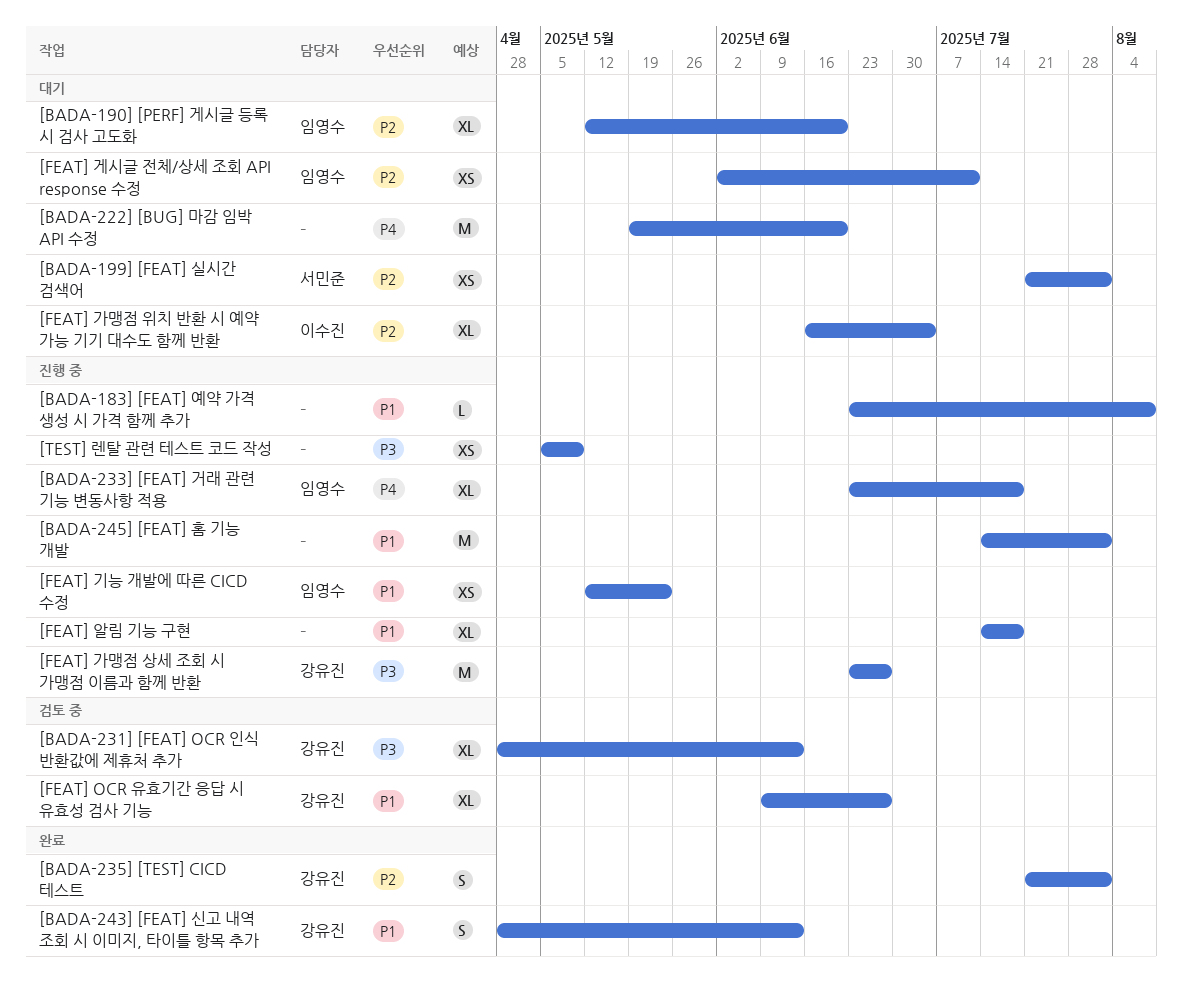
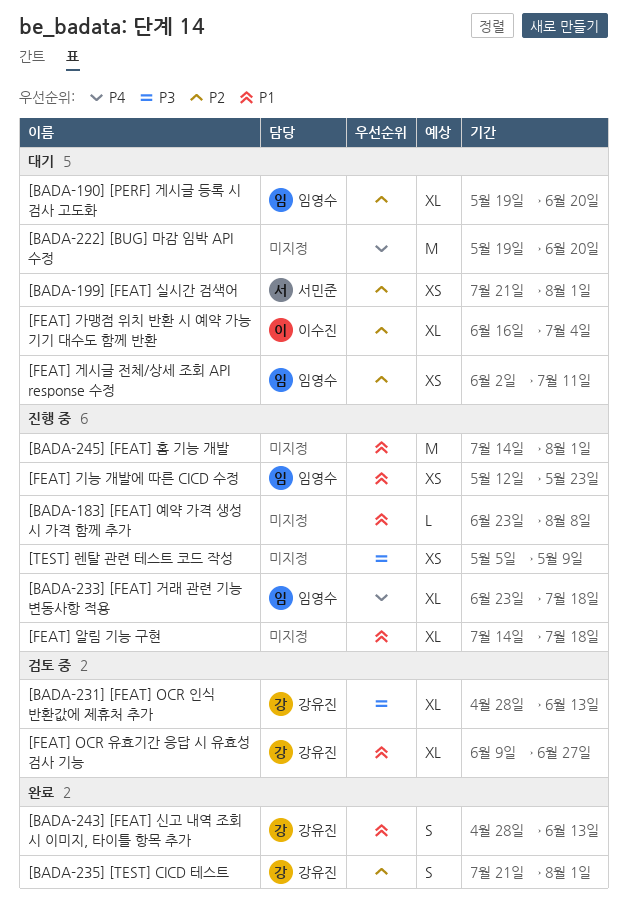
[BADA-190] [PERF] 게시글 등록 시 검사 고도화, start: May 12 -> May 19
[FEAT] 가맹점 상세 조회 시 가맹점 이름과 함께 반환: present -> none

